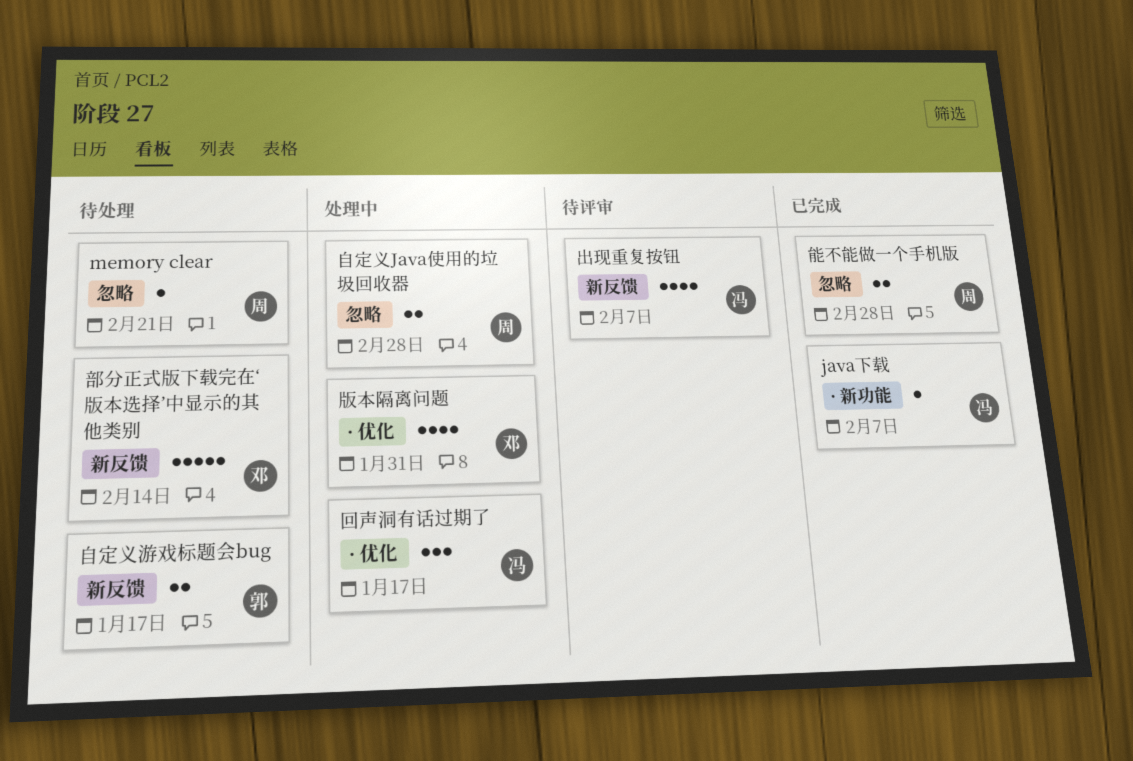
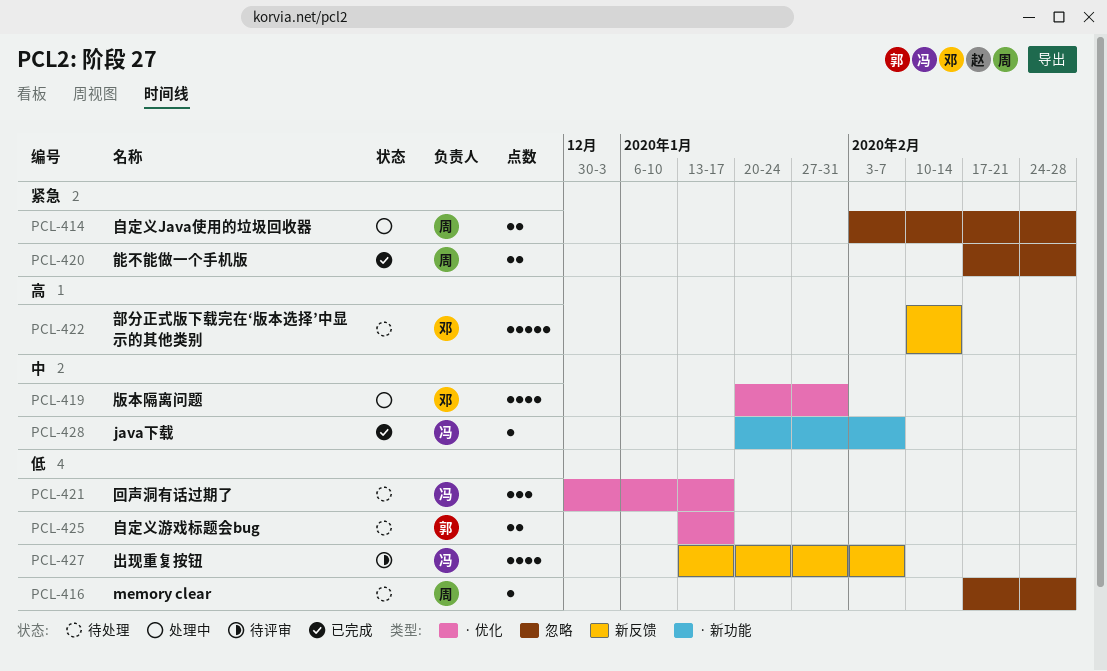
memory clear, due: Feb 21 -> Feb 28
回声洞有话过期了, status: 处理中 -> 待处理
自定义游戏标题会bug, label: 新反馈 -> · 优化

